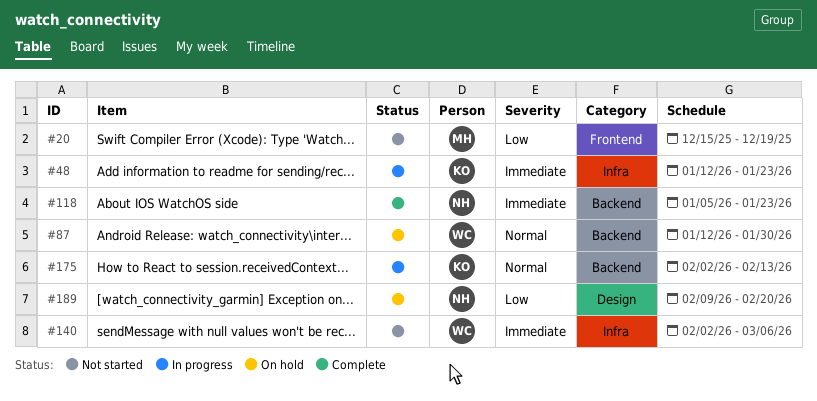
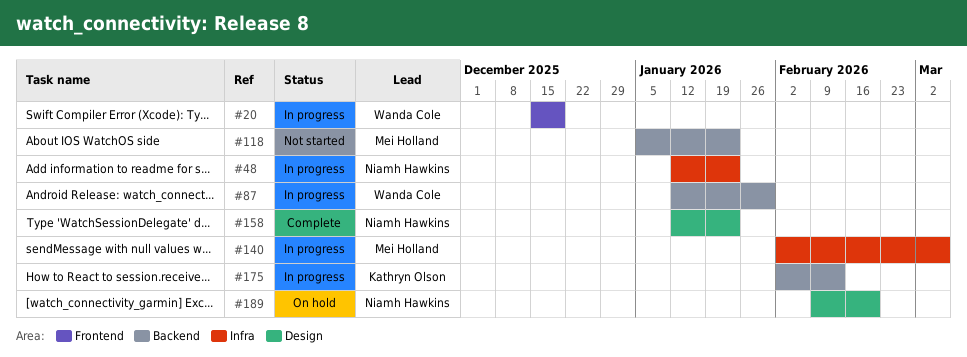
#20, status: Not started -> In progress
#20, owner: Mei Holland -> Wanda Cole
#48, owner: Kathryn Olson -> Niamh Hawkins
#87, status: On hold -> In progress
#118, status: Complete -> Not started
#118, owner: Niamh Hawkins -> Mei Holland
#140, status: Not started -> In progress
#140, owner: Wanda Cole -> Mei Holland
#158: none -> present

